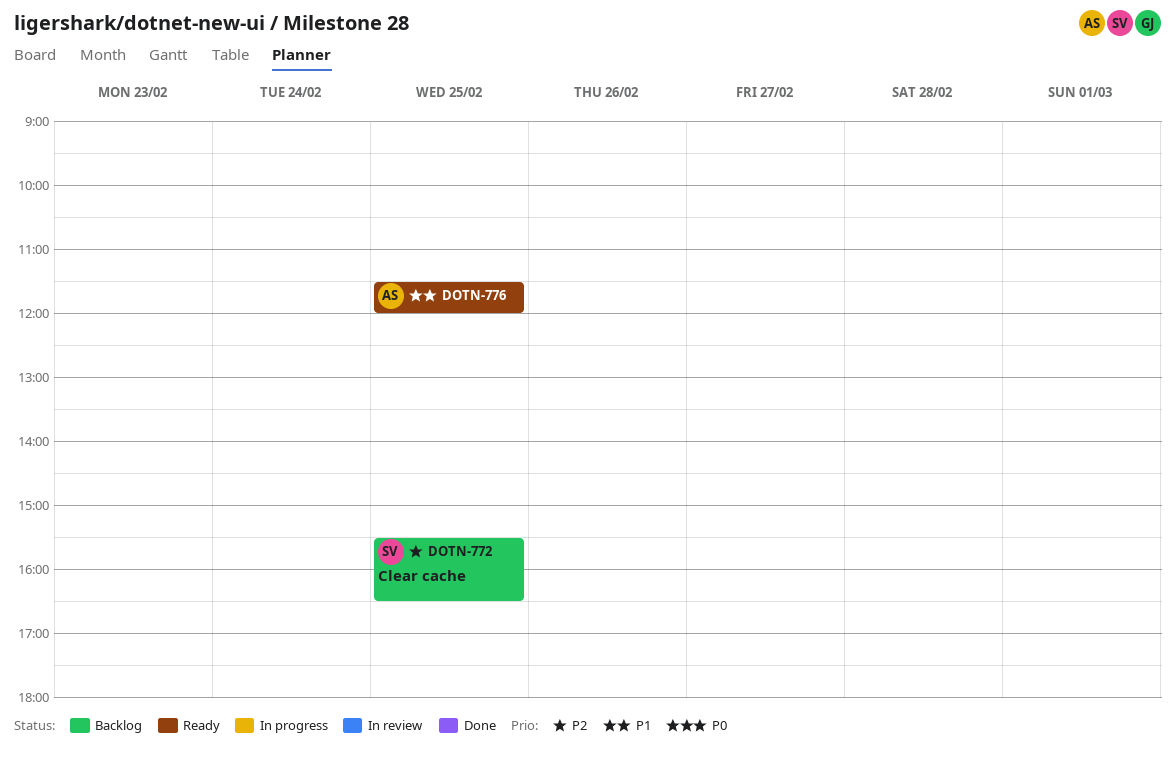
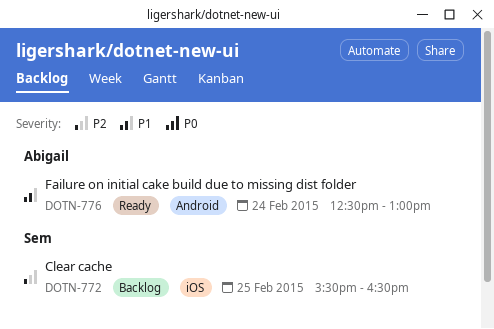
DOTN-776, day: Feb 25 -> Feb 24
DOTN-776, begins: 11:30 -> 12:30
DOTN-776, ends: 12:00 -> 13:00

